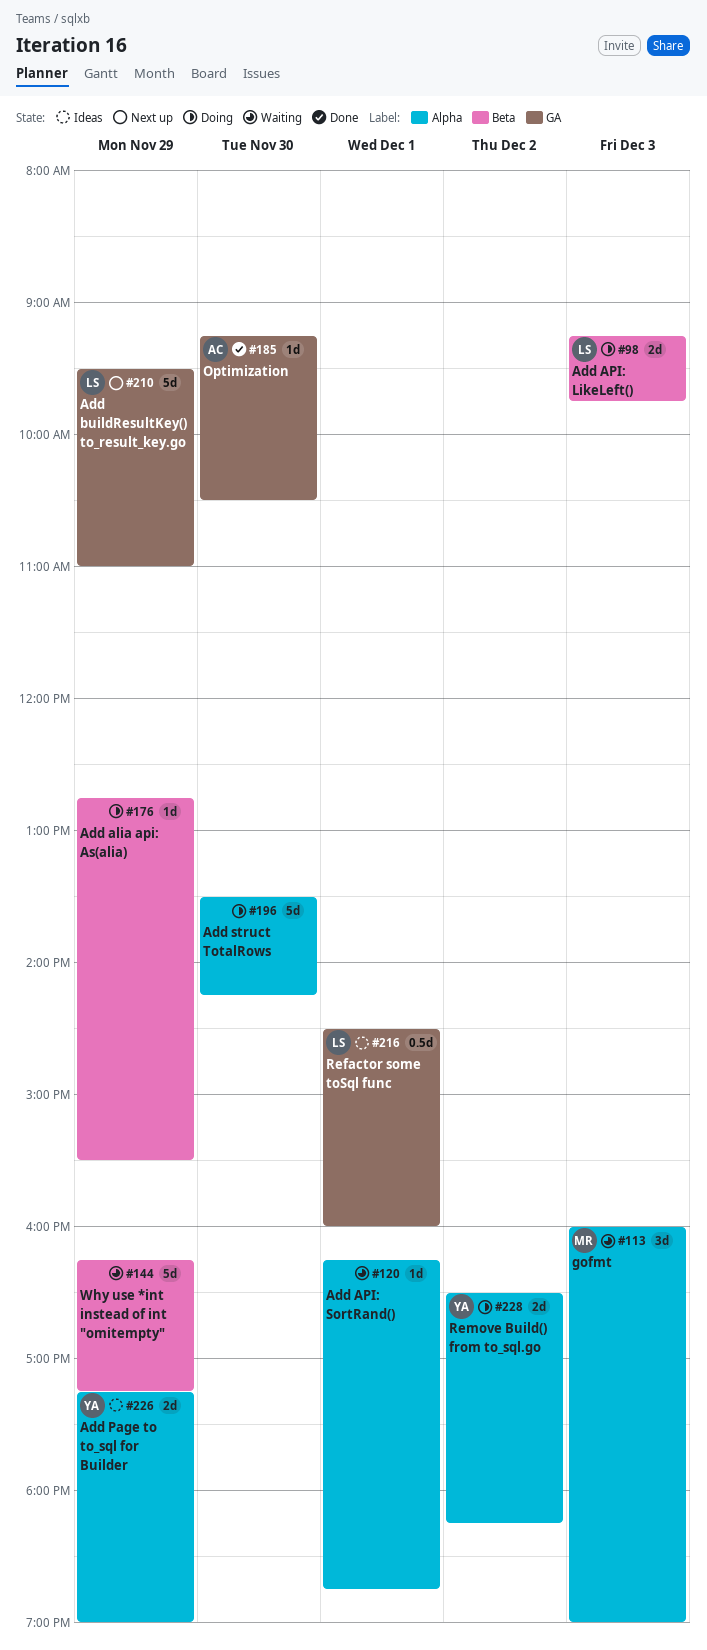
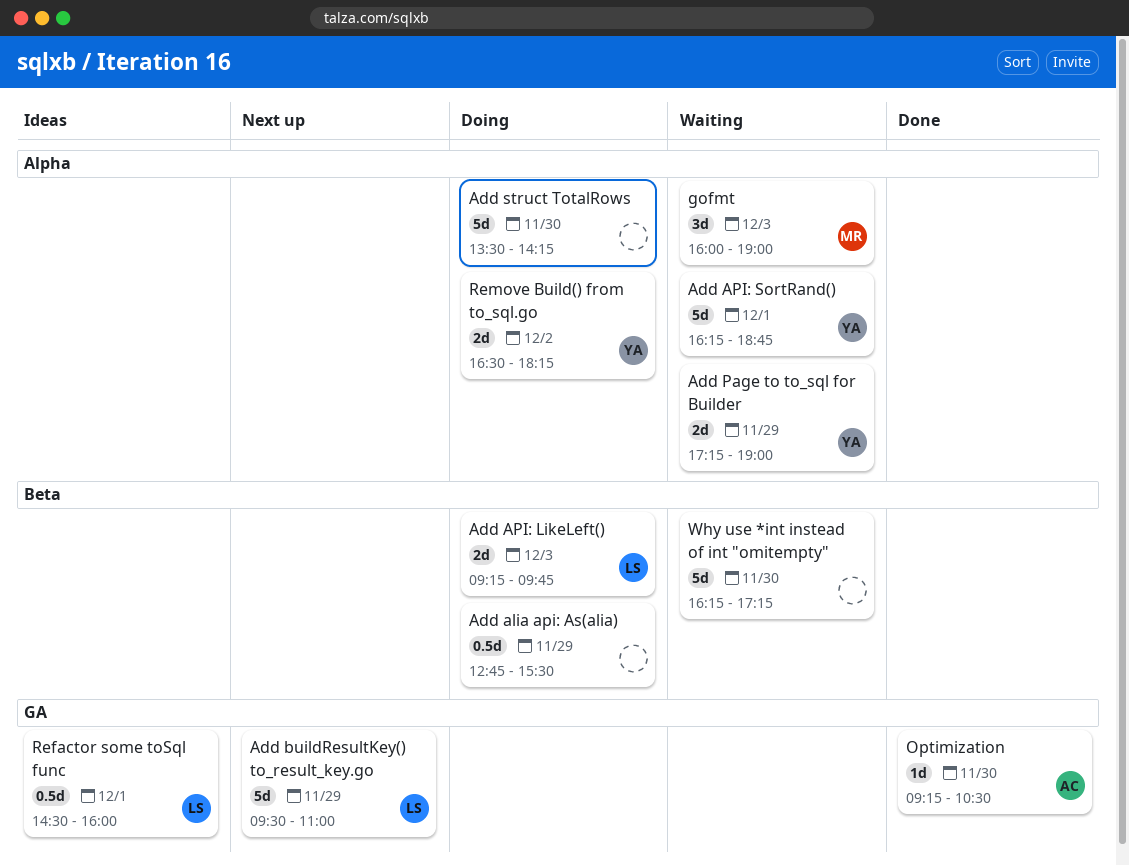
Add alia api: As(alia), estimate: 1d -> 0.5d
Add API: SortRand(), owner: none -> YA
Add API: SortRand(), estimate: 1d -> 5d
Add Page to to_sql for Builder, status: Ideas -> Waiting
Why use *int instead of int "omitempty", day: Nov 29 -> Nov 30

